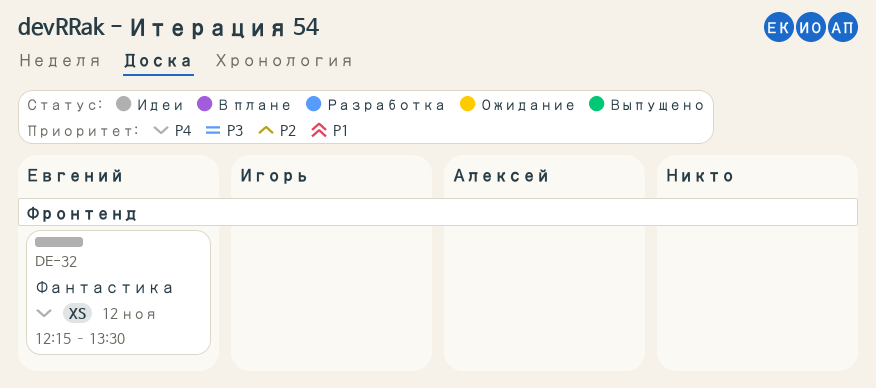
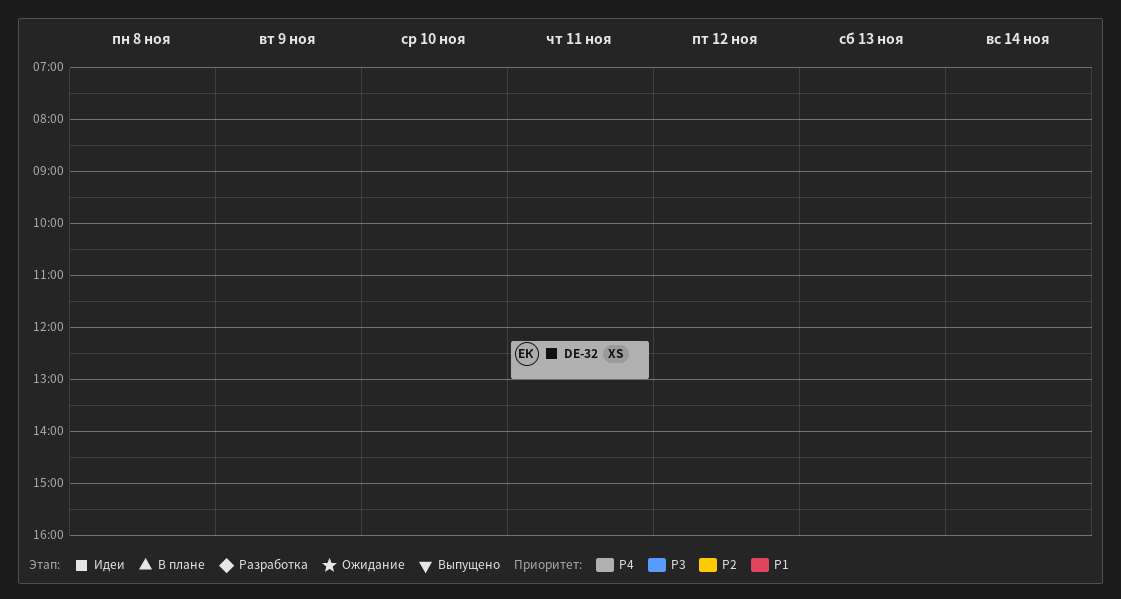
DE-32, day: Nov 12 -> Nov 11
DE-32, ends: 13:30 -> 13:00

